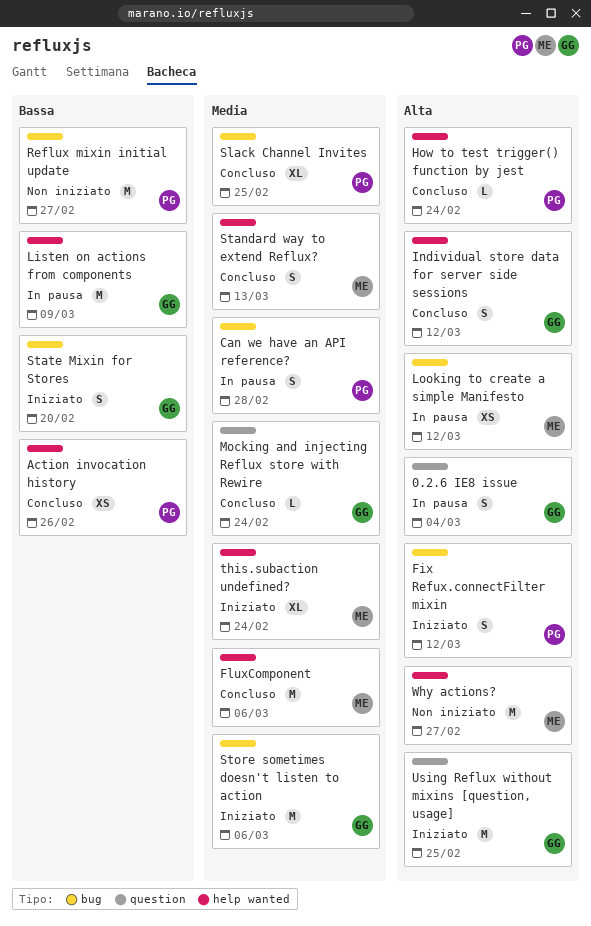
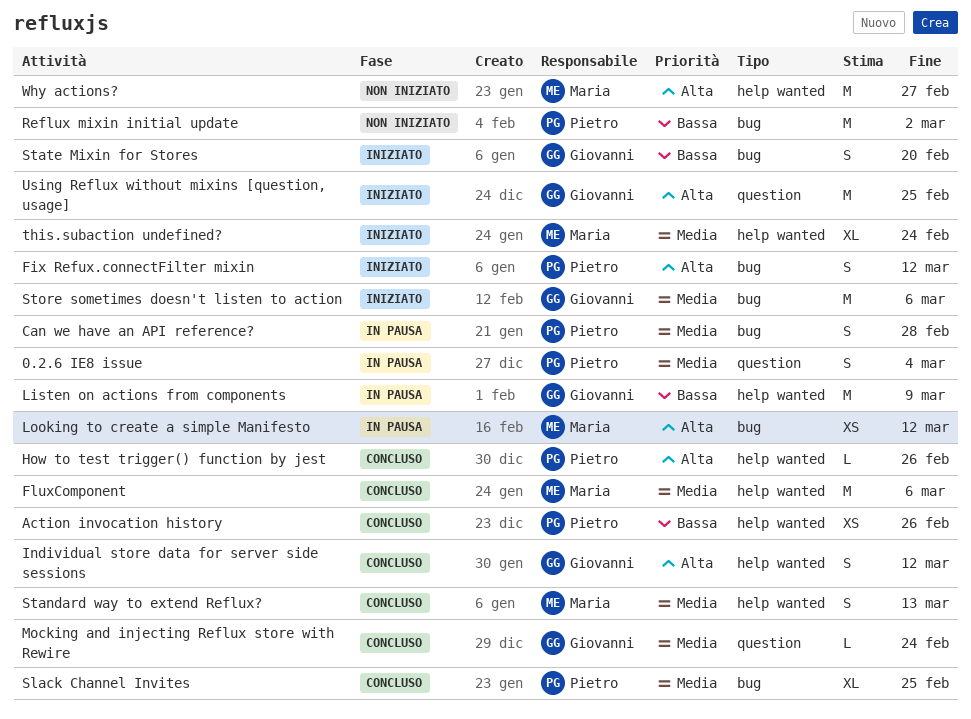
0.2.6 IE8 issue, owner: Giovanni -> Pietro
0.2.6 IE8 issue, priority: Alta -> Media
How to test trigger() function by jest, due: Feb 24 -> Feb 26
Reflux mixin initial update, due: Feb 27 -> Mar 2

